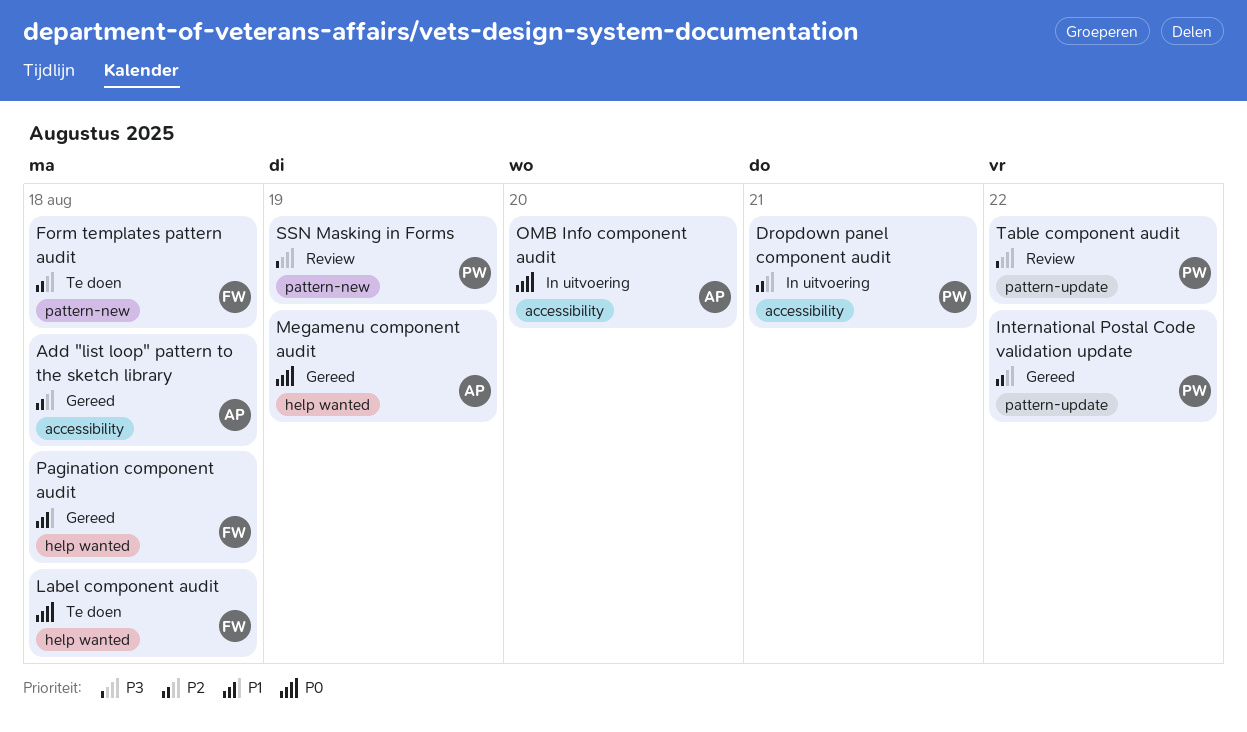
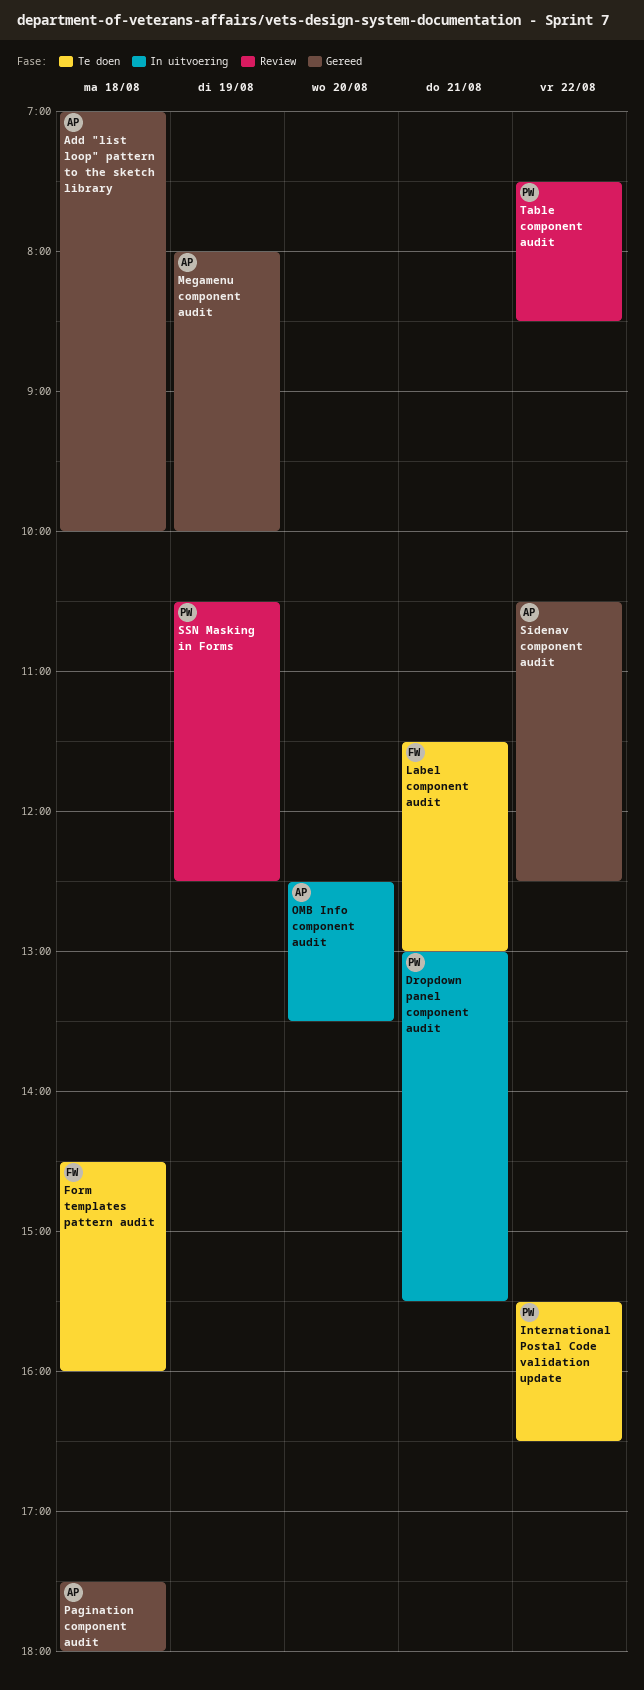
International Postal Code validation update, status: Gereed -> Te doen
Label component audit, day: Aug 18 -> Aug 21
Pagination component audit, owner: FW -> AP
Sidenav component audit: none -> present

